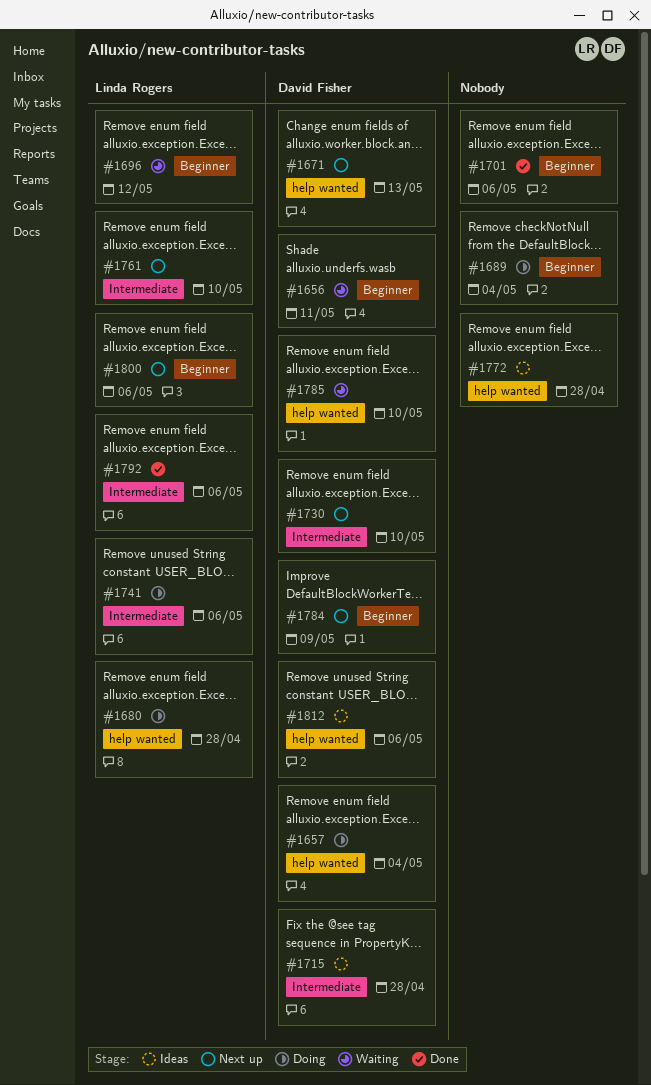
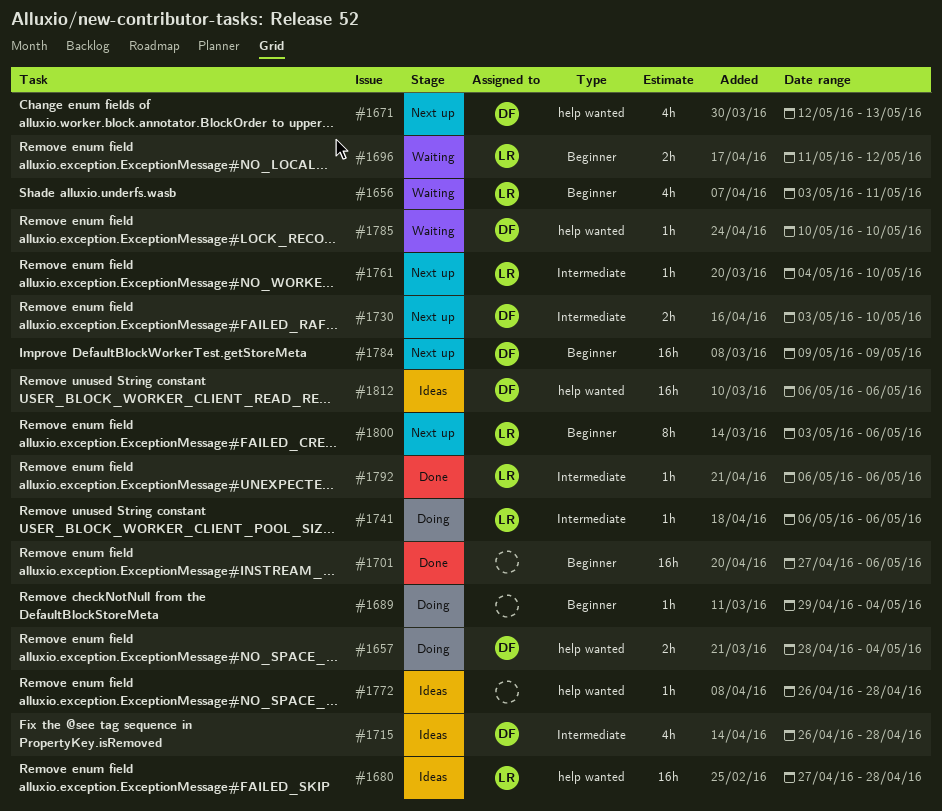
#1656, owner: David Fisher -> Linda Rogers
#1680, status: Doing -> Ideas

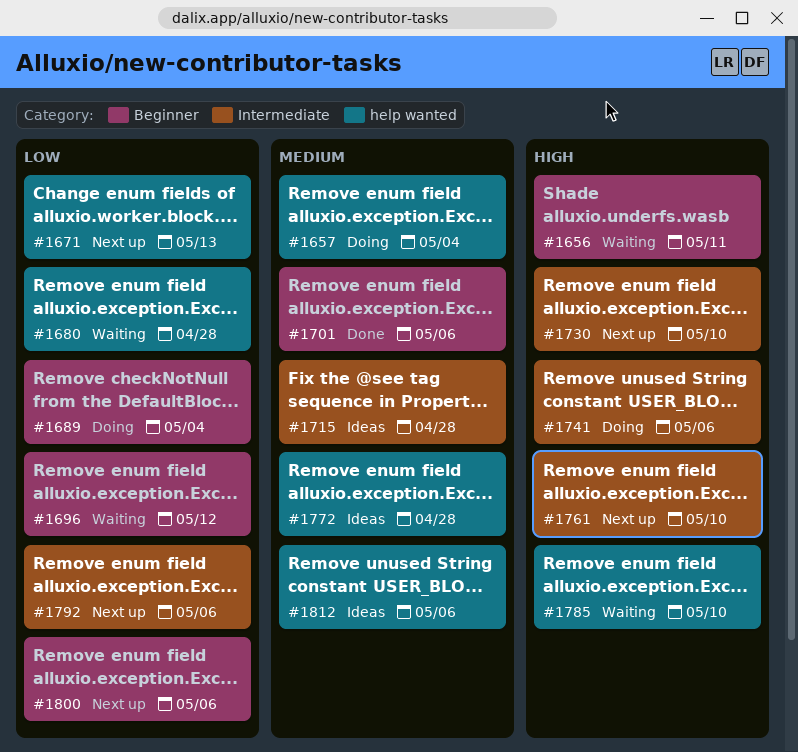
#1680, status: Ideas -> Waiting
#1784: present -> none
#1792, status: Done -> Next up

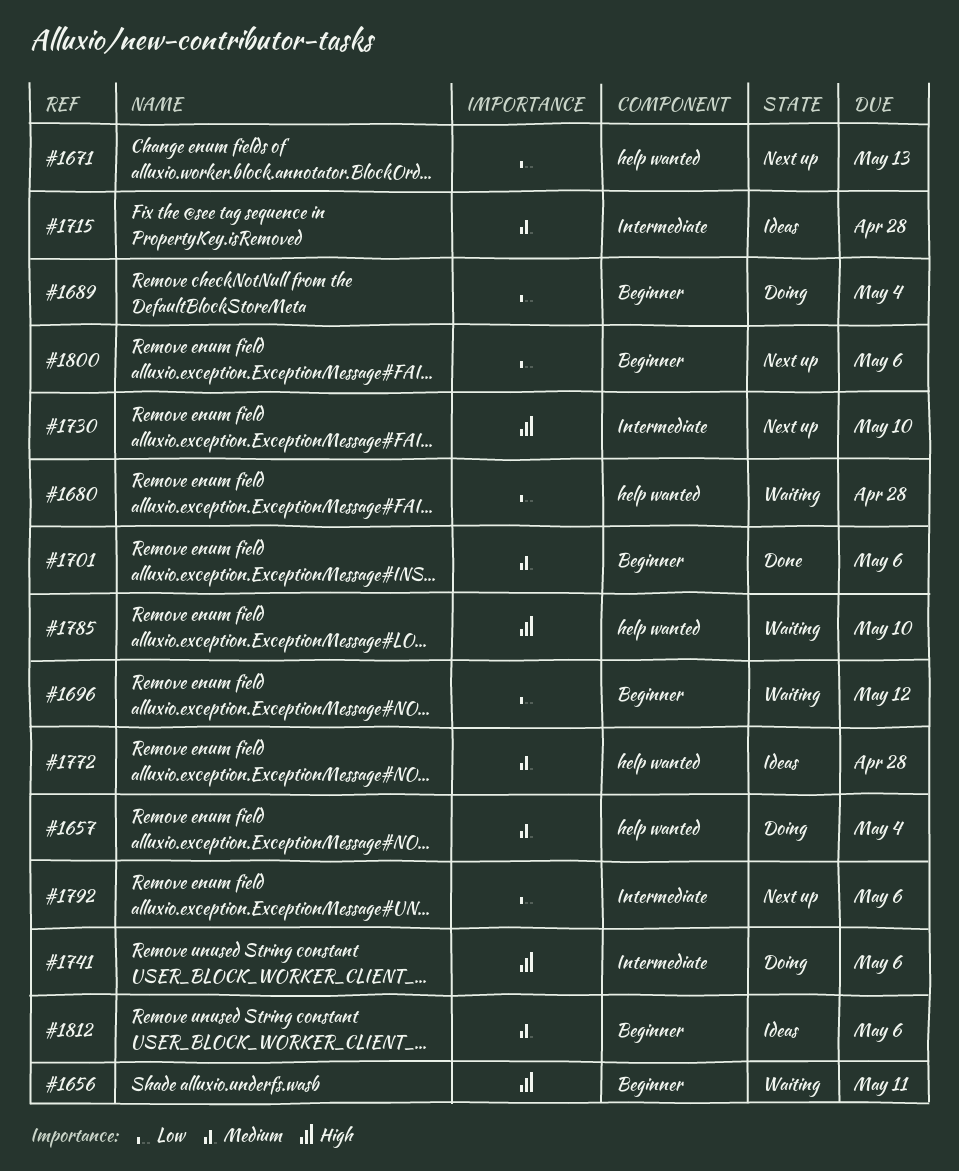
#1761: present -> none
#1812, label: help wanted -> Beginner

